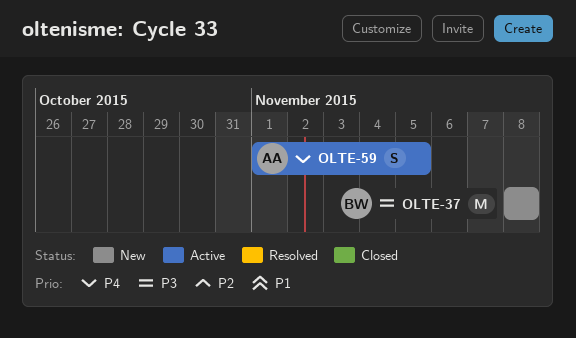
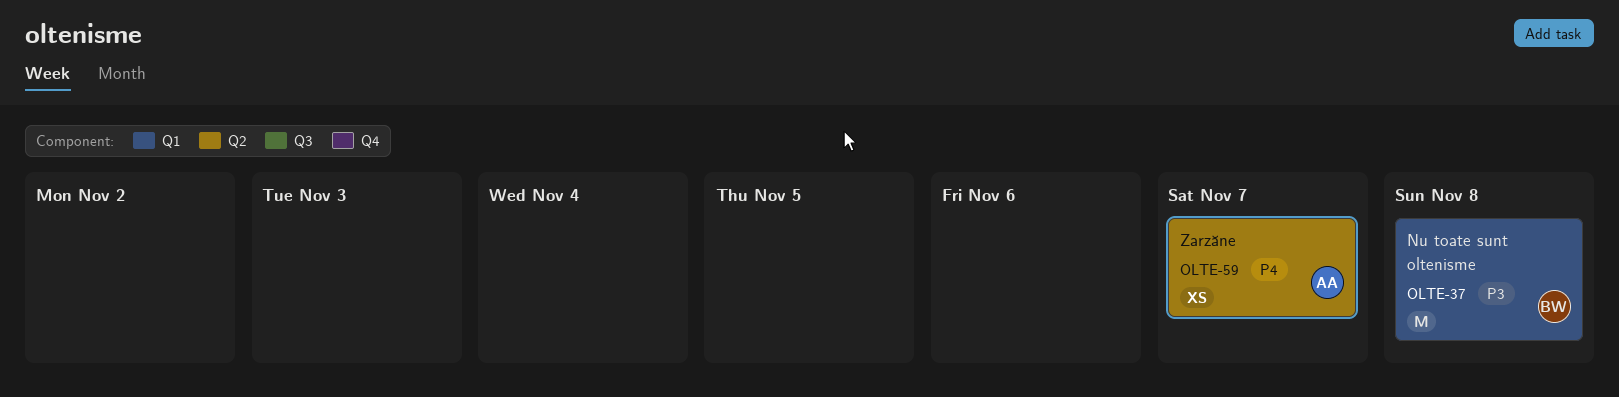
OLTE-59, estimate: S -> XS
OLTE-59, due: Nov 5 -> Nov 7

